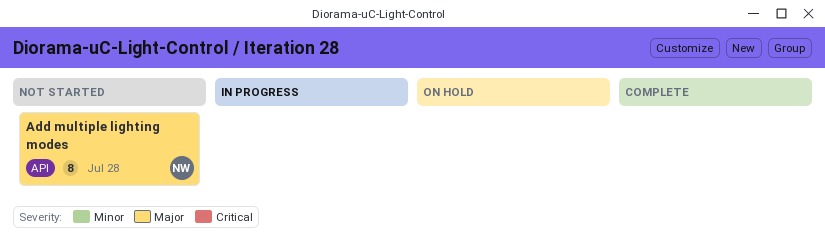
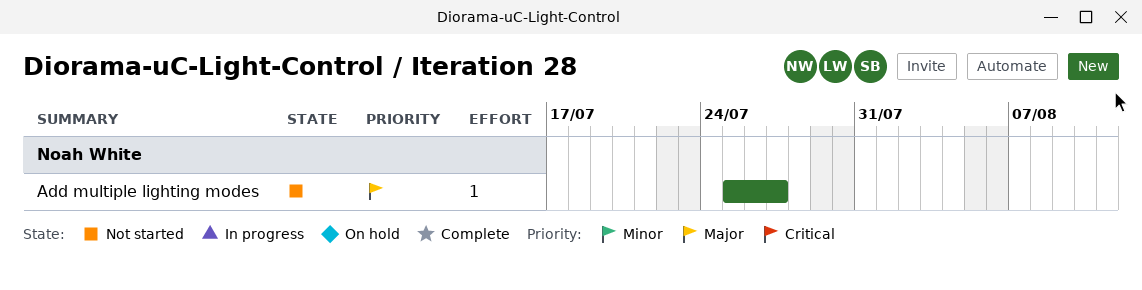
Add multiple lighting modes, estimate: 8 -> 1
Add multiple lighting modes, due: Jul 28 -> Jul 27

